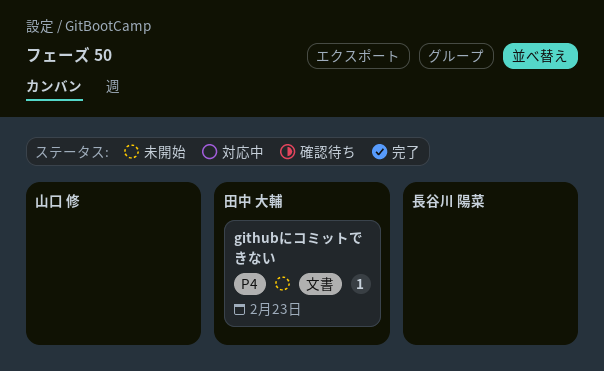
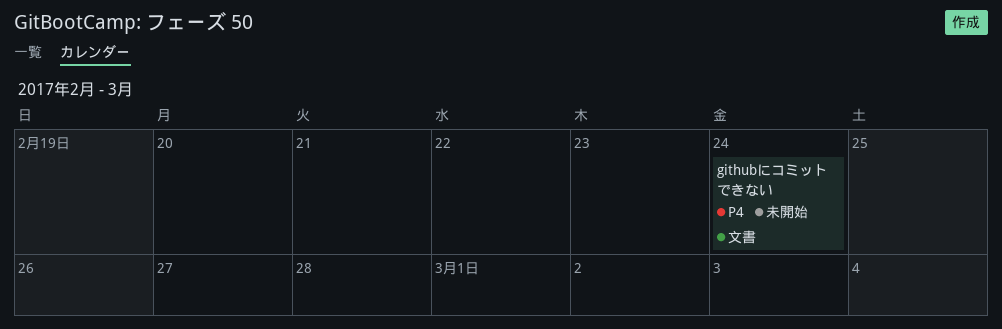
githubにコミットできない, due: Feb 23 -> Feb 24

